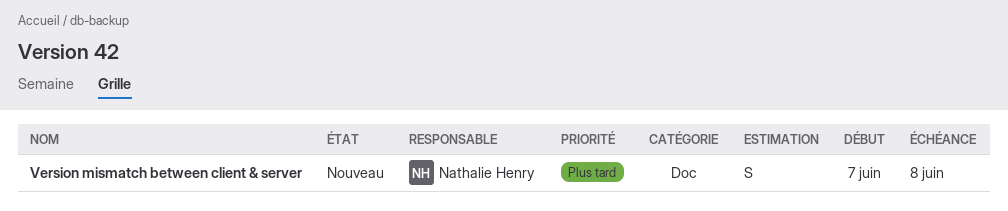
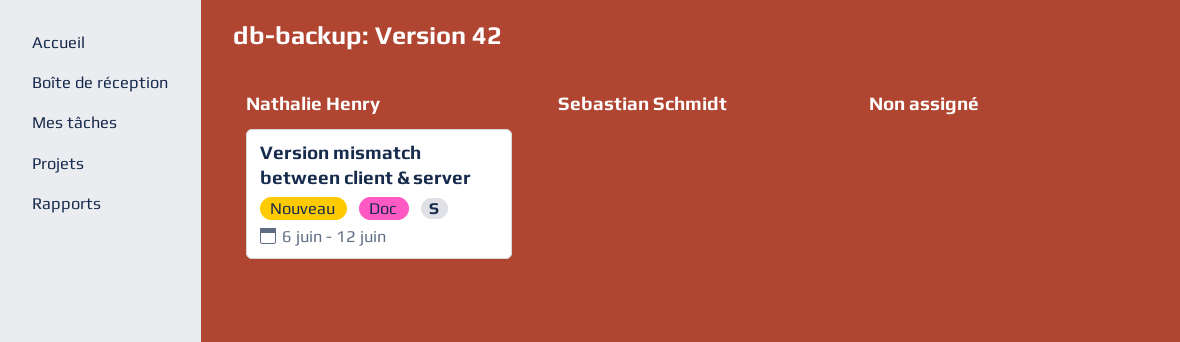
Version mismatch between client & server, start: Jun 7 -> Jun 6
Version mismatch between client & server, due: Jun 8 -> Jun 12

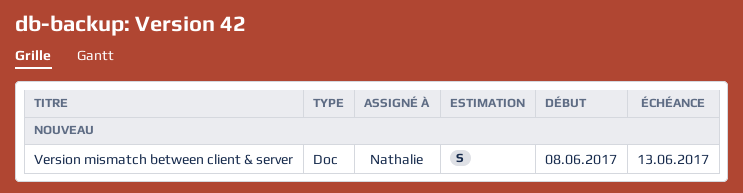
Version mismatch between client & server, start: Jun 6 -> Jun 8
Version mismatch between client & server, due: Jun 12 -> Jun 13

